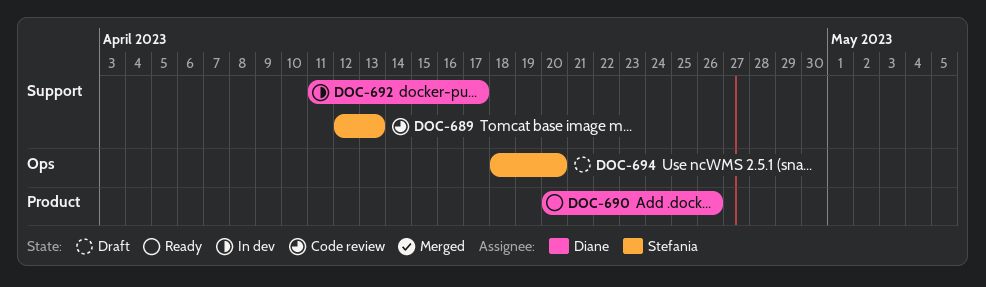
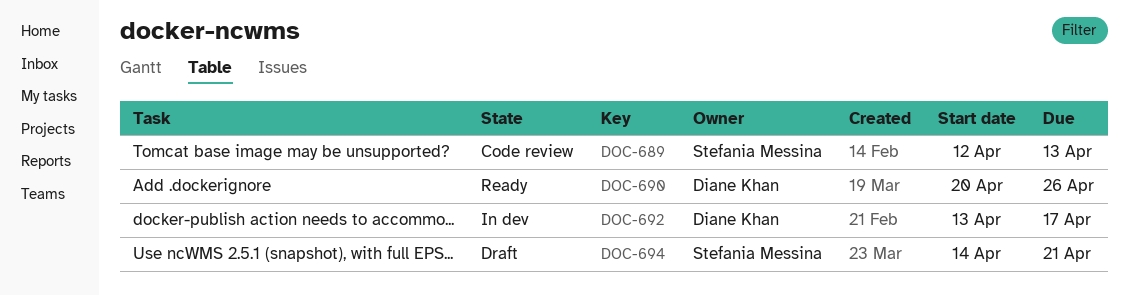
DOC-692, start: Apr 11 -> Apr 13
DOC-694, start: Apr 18 -> Apr 14
DOC-694, due: Apr 20 -> Apr 21

